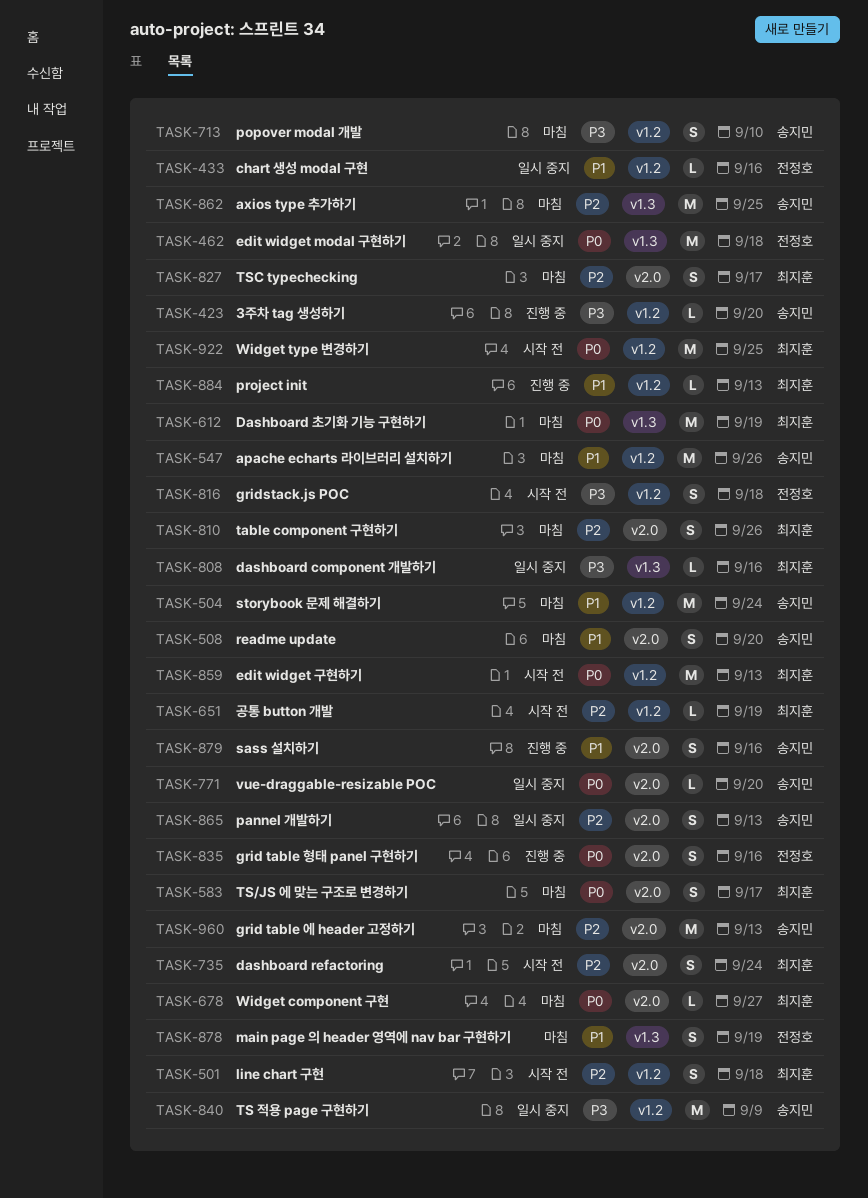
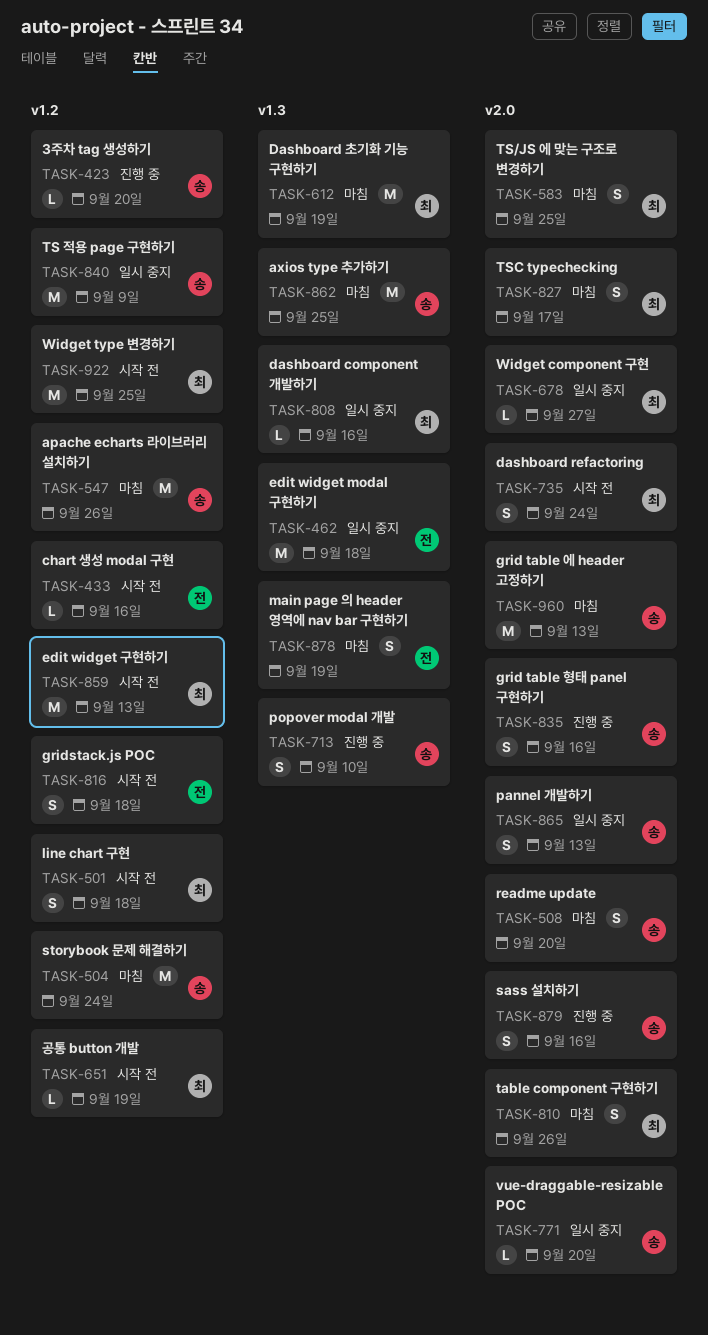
TASK-433, status: 일시 중지 -> 시작 전
TASK-583, due: Sep 17 -> Sep 25
TASK-678, status: 마침 -> 일시 중지
TASK-713, status: 마침 -> 진행 중
TASK-713, label: v1.2 -> v1.3
TASK-835, owner: 전정호 -> 송지민
TASK-884: present -> none

